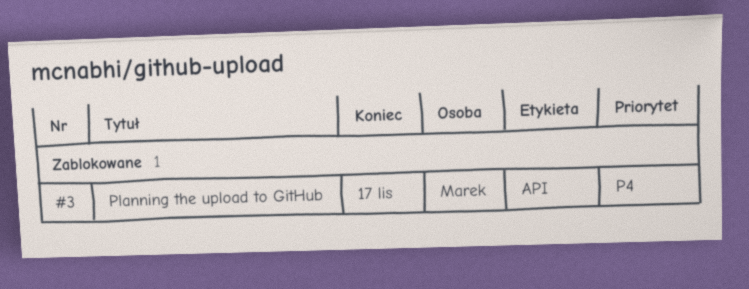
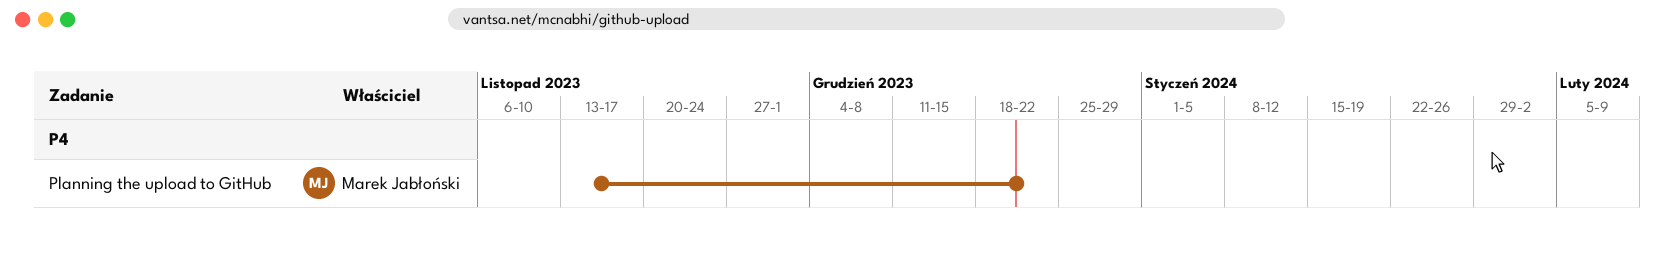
Planning the upload to GitHub, due: Nov 17 -> Dec 22

